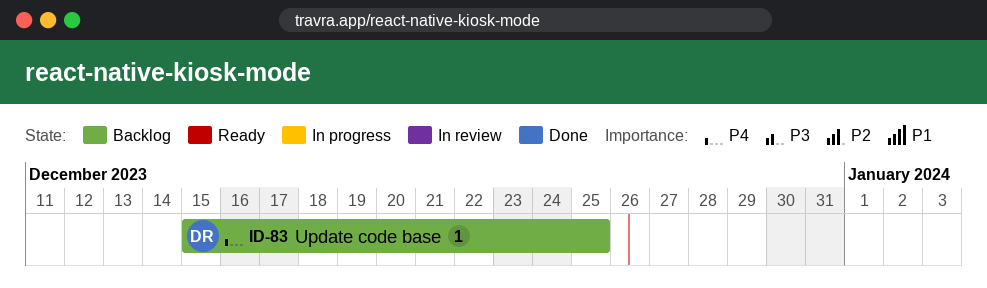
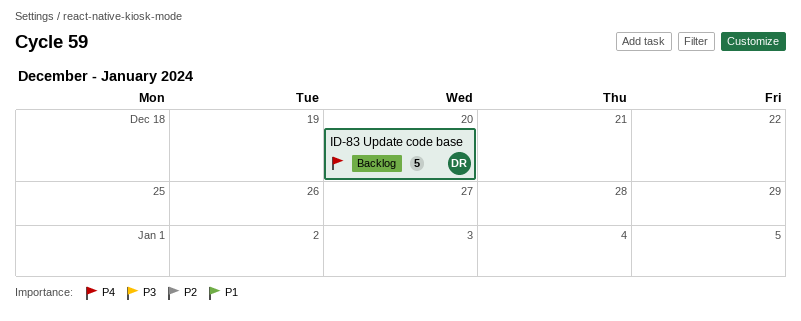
ID-83, estimate: 1 -> 5
ID-83, due: Dec 25 -> Dec 20

